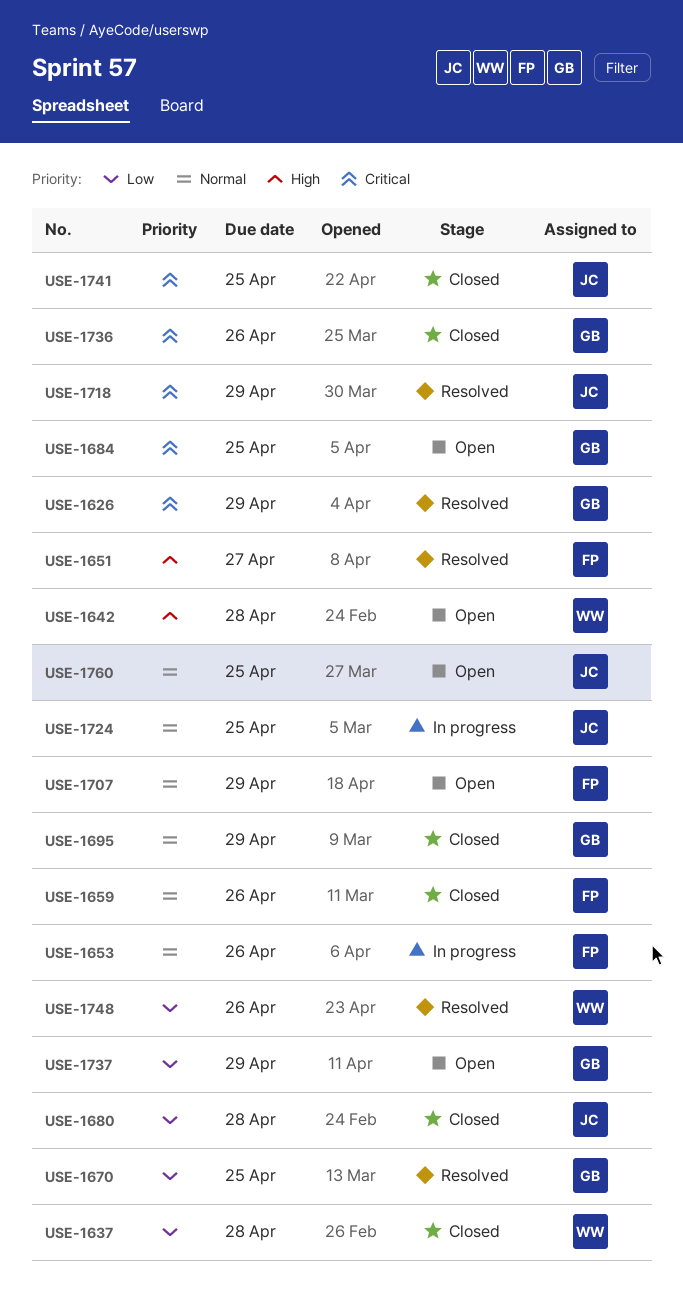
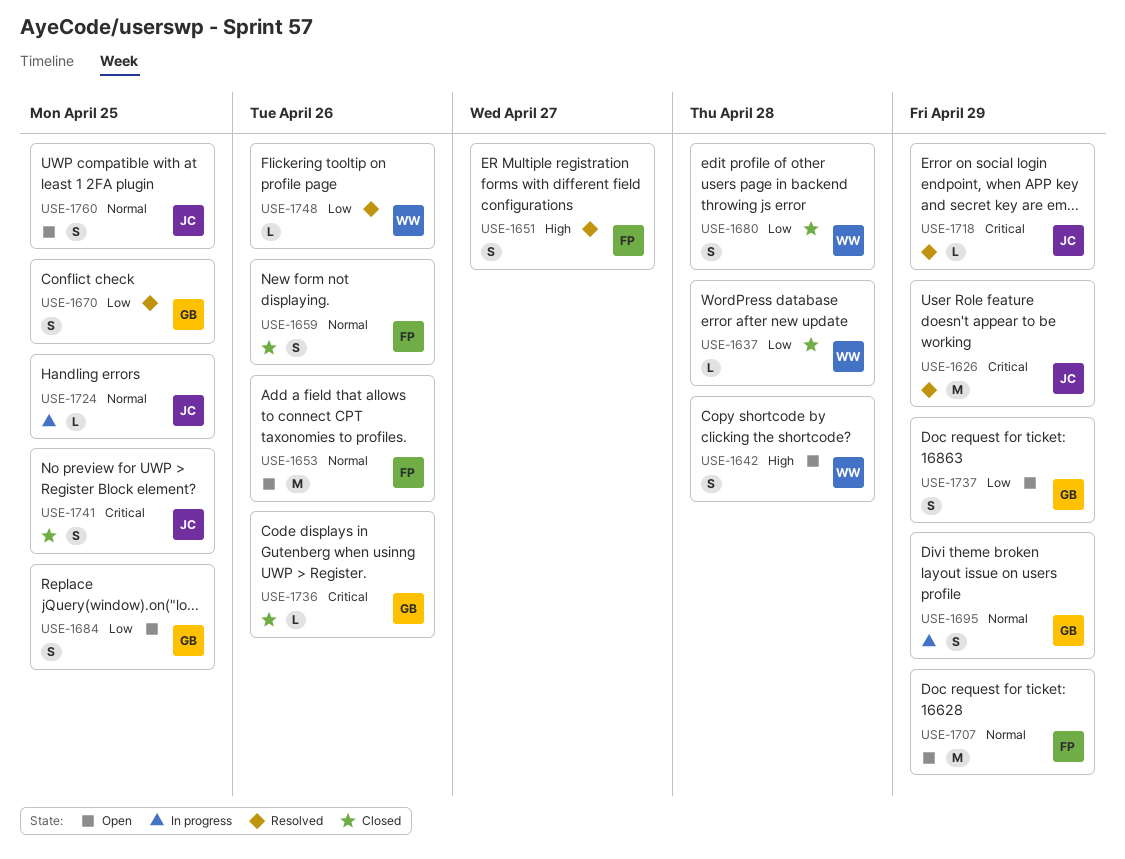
USE-1626, owner: GB -> JC
USE-1653, status: In progress -> Open
USE-1680, owner: JC -> WW
USE-1684, priority: Critical -> Low
USE-1695, status: Closed -> In progress

